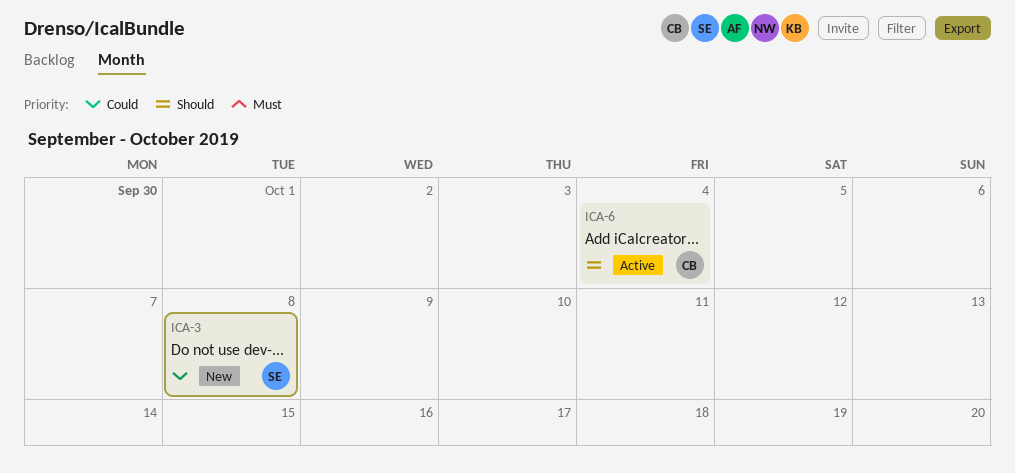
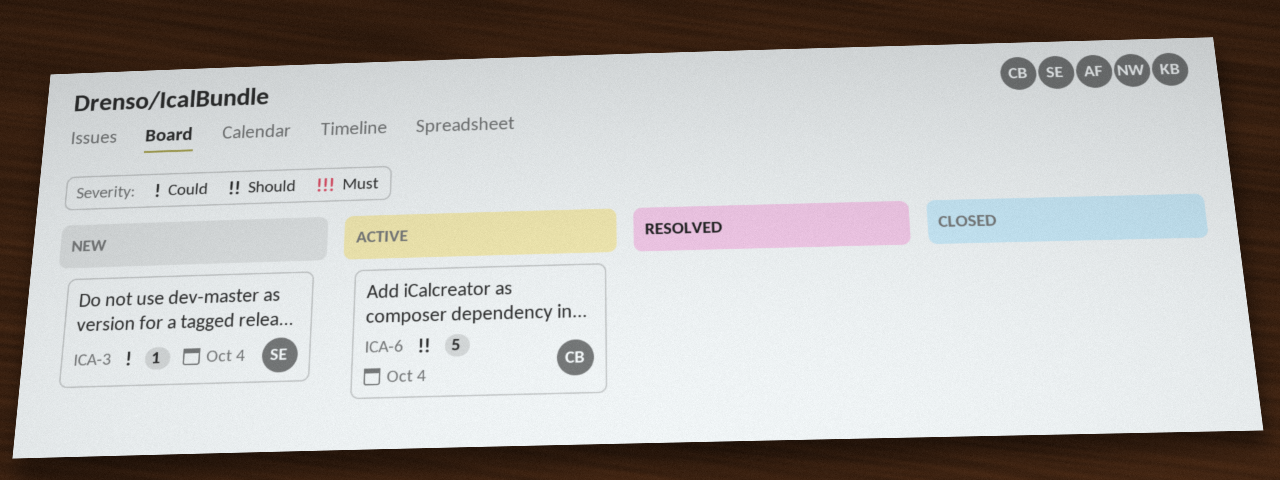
ICA-3, due: Oct 8 -> Oct 4

